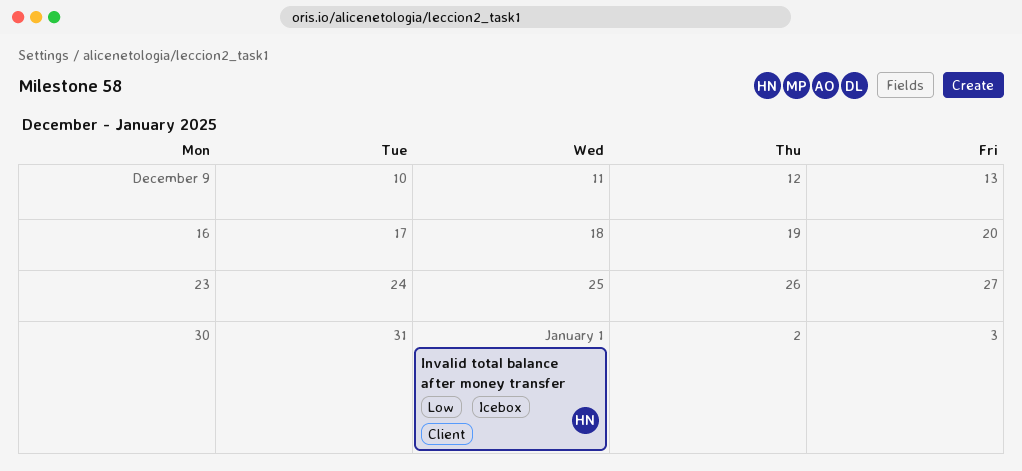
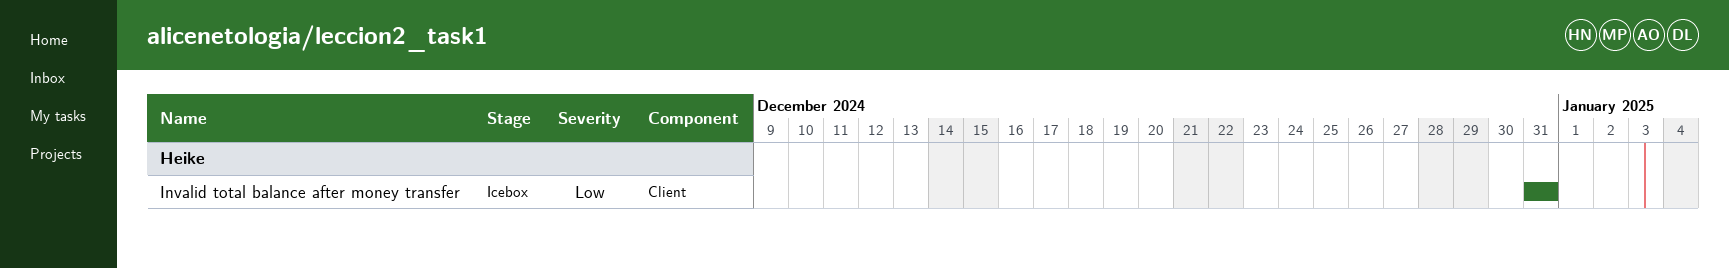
Invalid total balance after money transfer, due: Jan 1 -> Dec 31

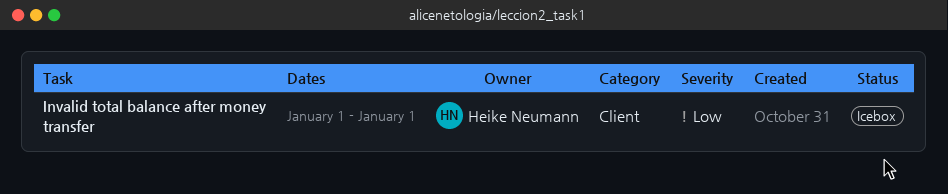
Invalid total balance after money transfer, start: Dec 31 -> Jan 1
Invalid total balance after money transfer, due: Dec 31 -> Jan 1

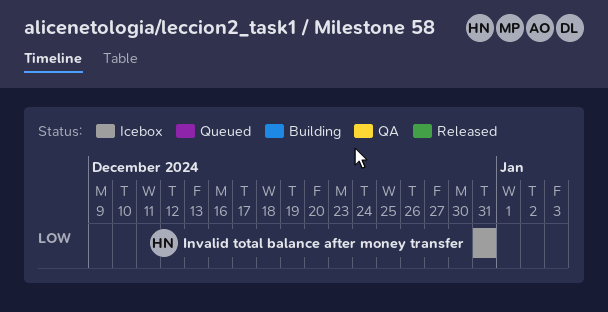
Invalid total balance after money transfer, start: Jan 1 -> Dec 31
Invalid total balance after money transfer, due: Jan 1 -> Dec 31

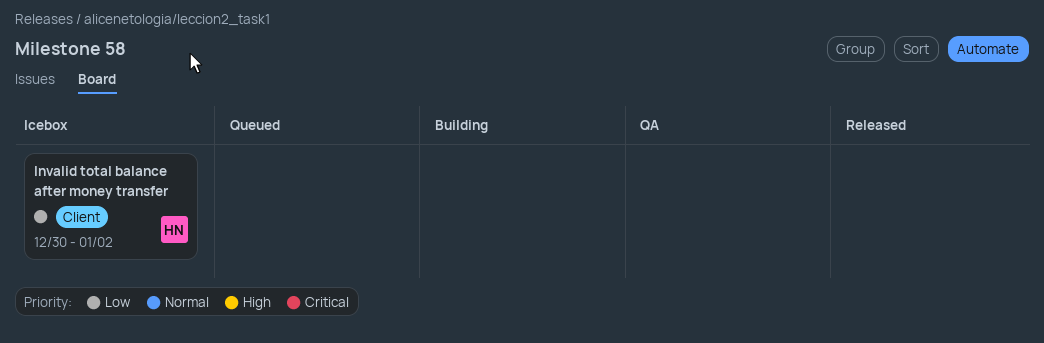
Invalid total balance after money transfer, start: Dec 31 -> Dec 30
Invalid total balance after money transfer, due: Dec 31 -> Jan 2

